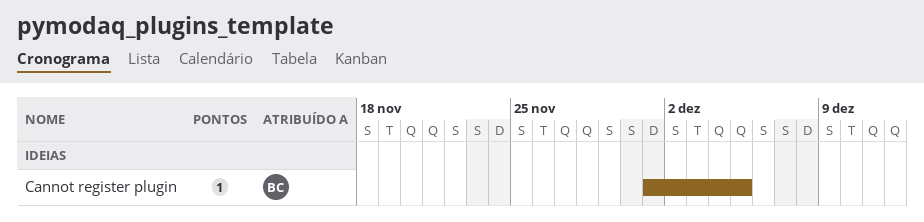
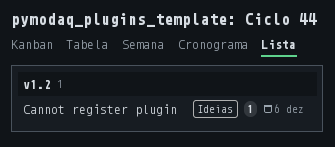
Cannot register plugin, due: Dec 5 -> Dec 6

